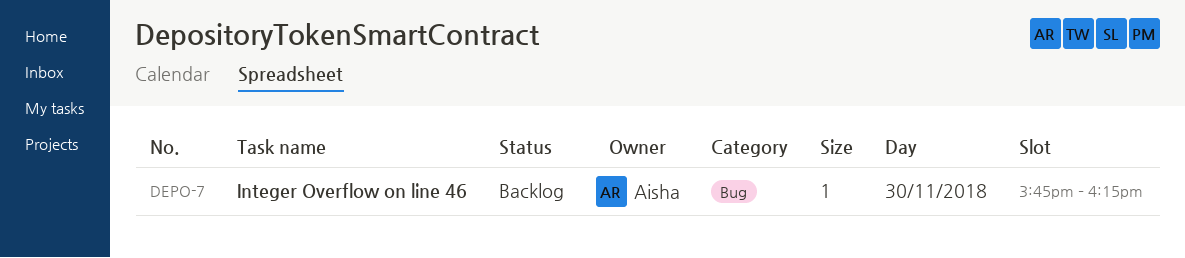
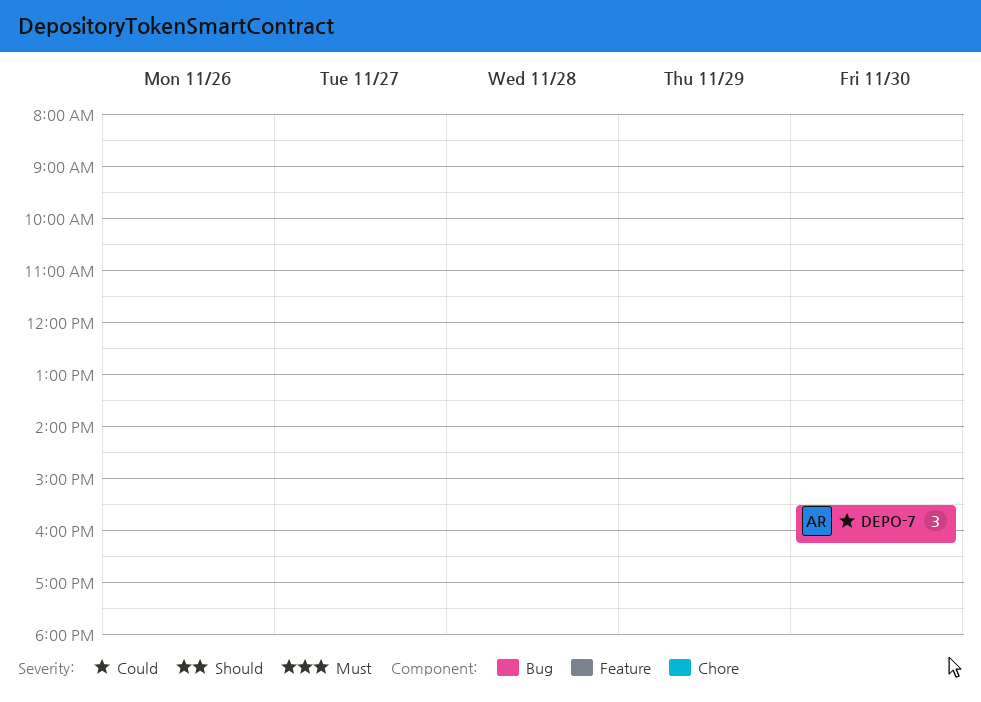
DEPO-7, estimate: 1 -> 3
DEPO-7, begins: 15:45 -> 15:30

